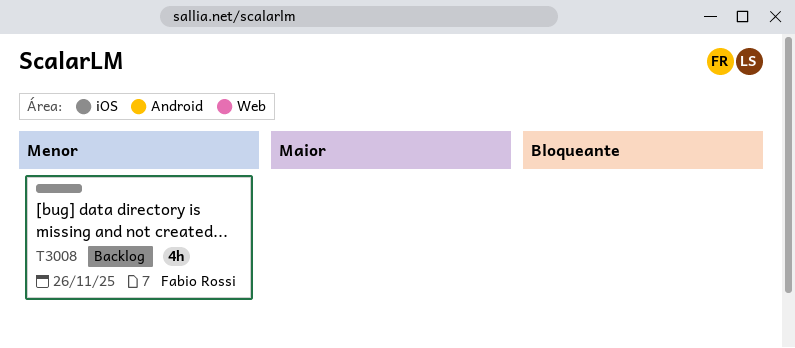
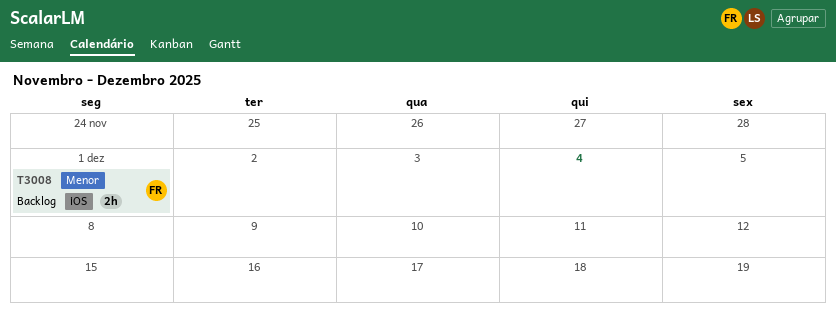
T3008, estimate: 4h -> 2h
T3008, due: Nov 26 -> Dec 1

